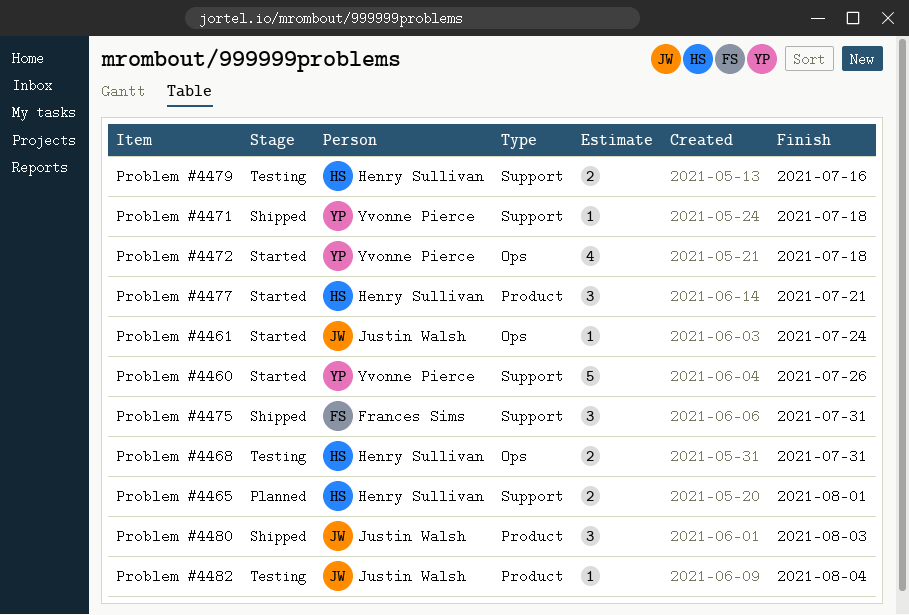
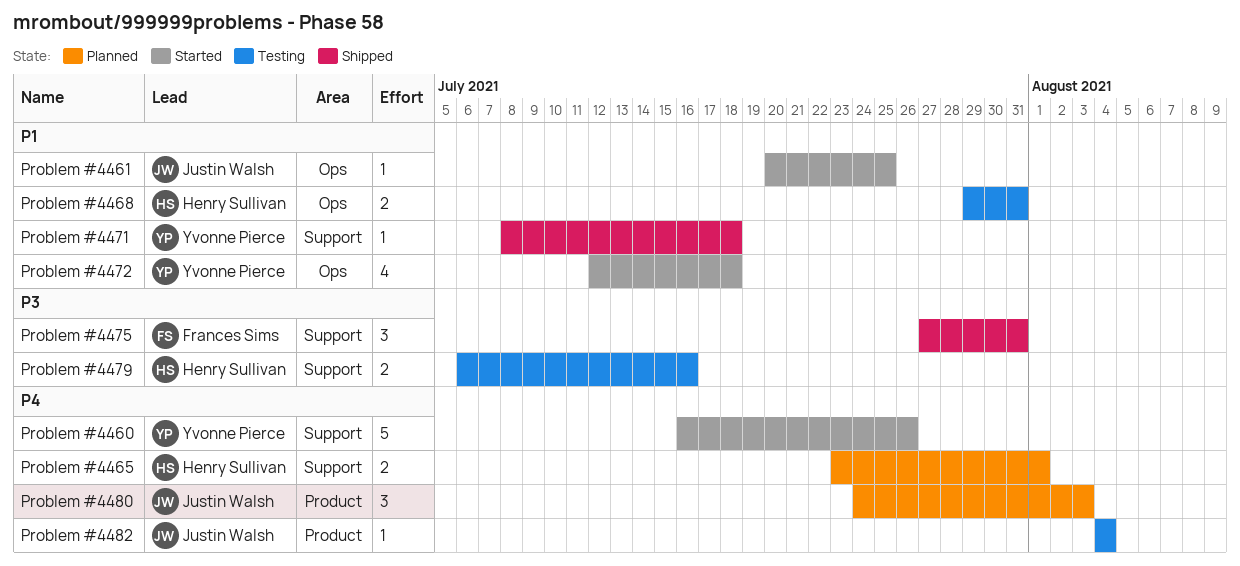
Problem #4461, due: Jul 24 -> Jul 25
Problem #4477: present -> none
Problem #4480, status: Shipped -> Planned

